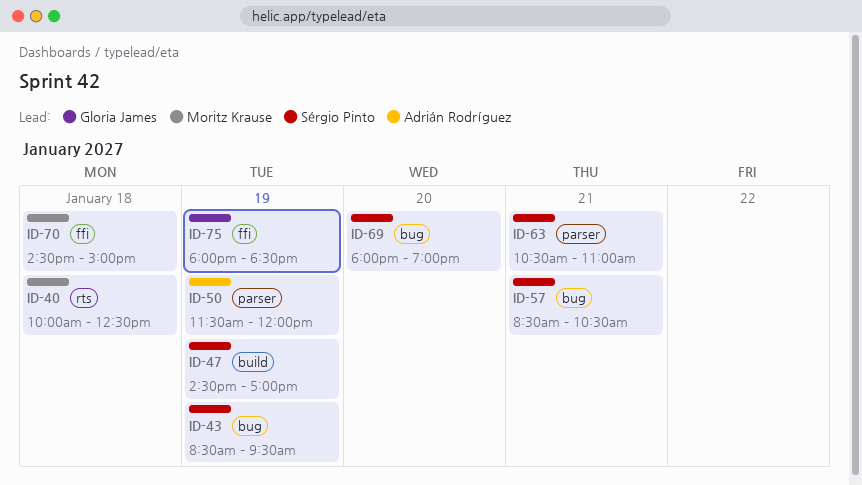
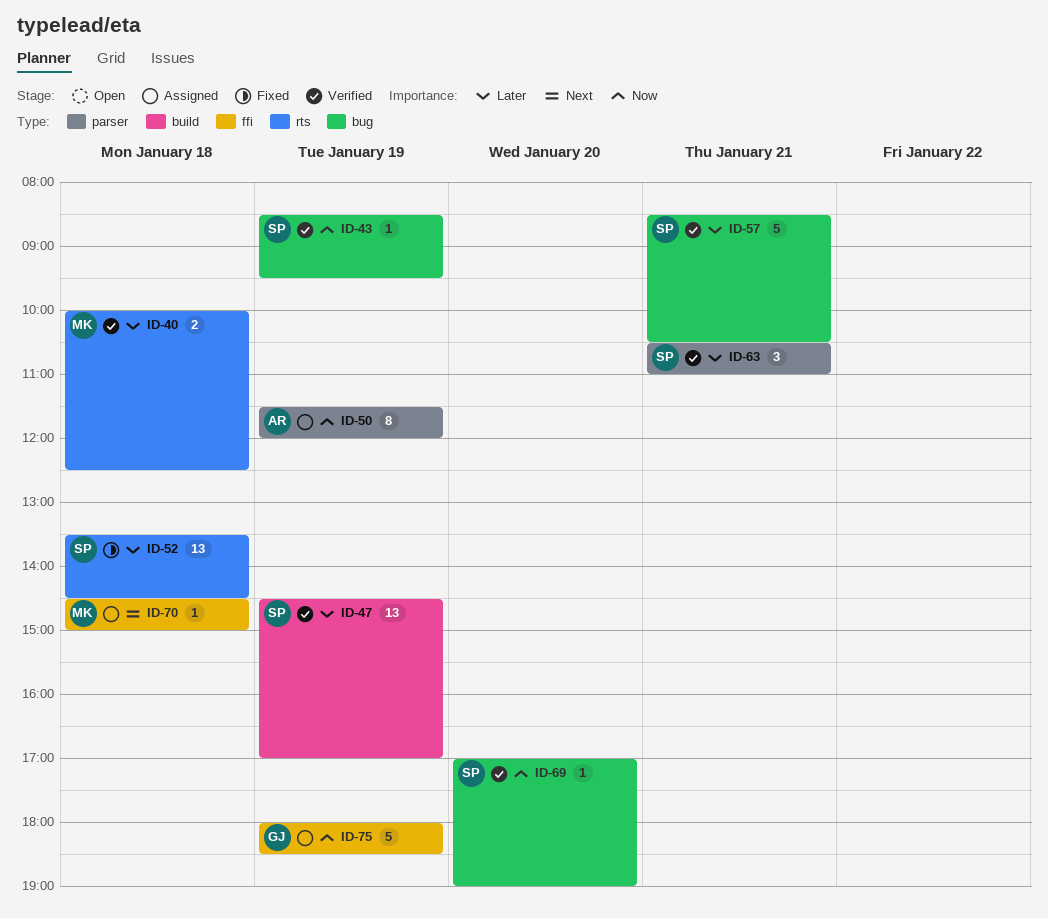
ID-52: none -> present
ID-69, begins: 18:00 -> 17:00

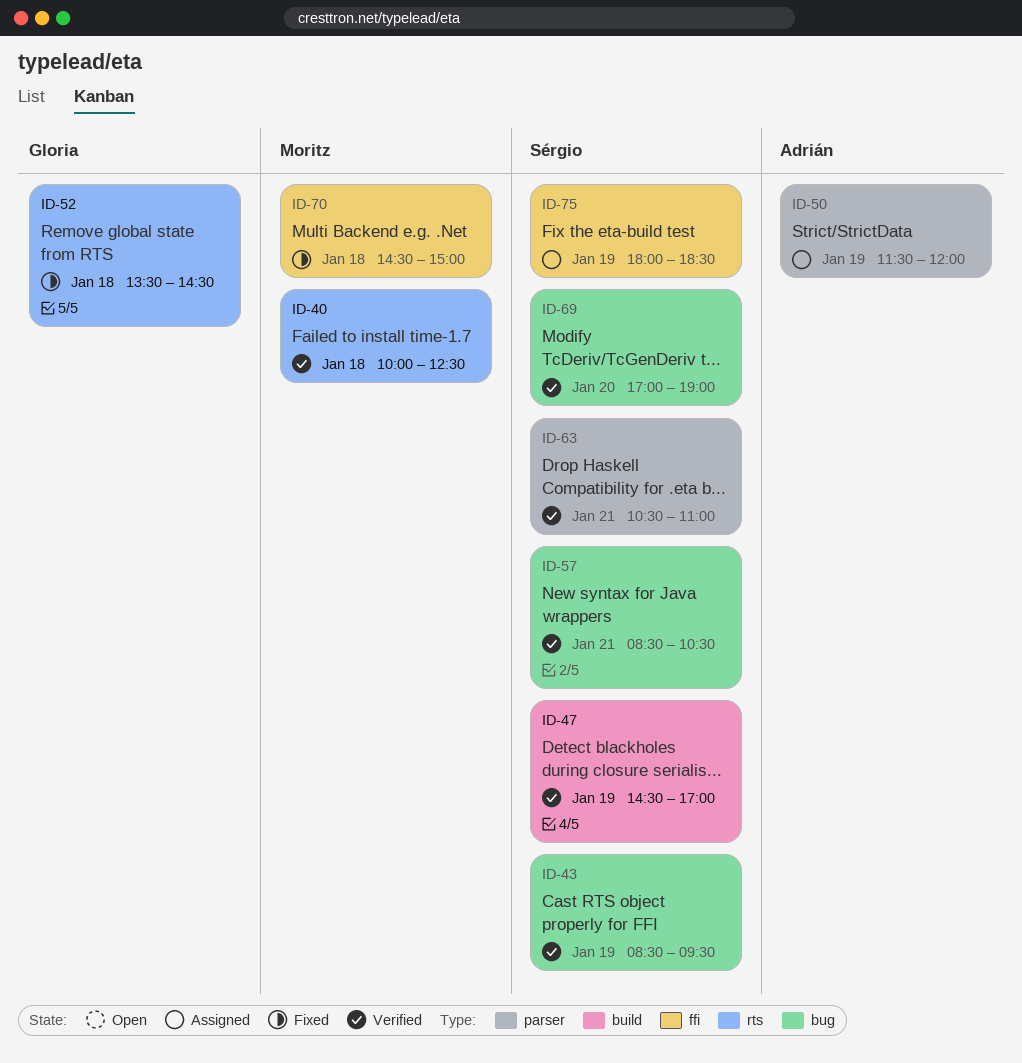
ID-52, owner: Sérgio -> Gloria
ID-70, status: Assigned -> Fixed
ID-75, owner: Gloria -> Sérgio

